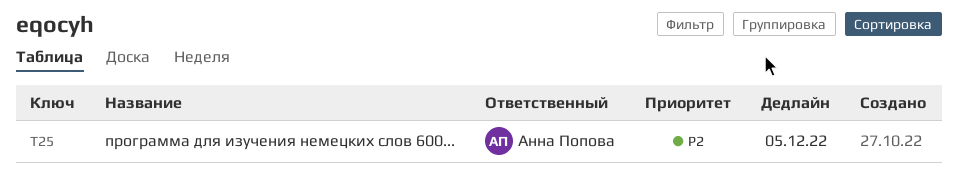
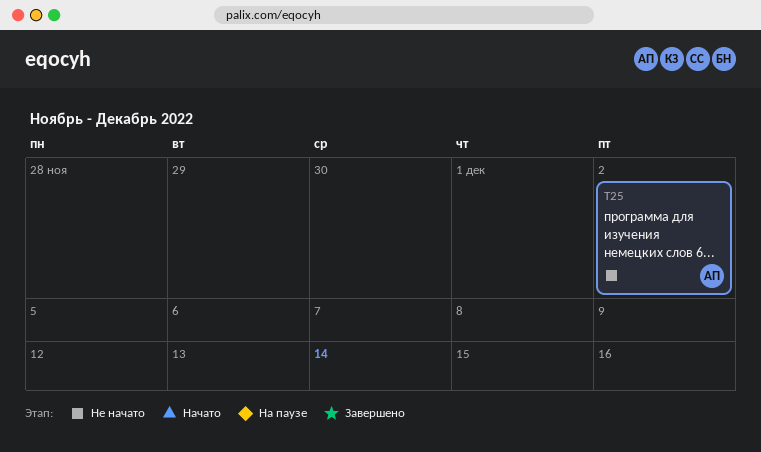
T25, due: Dec 5 -> Dec 2

